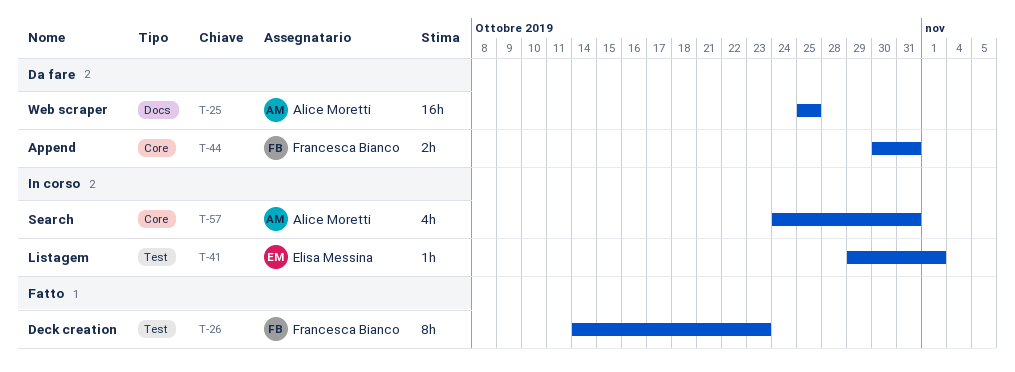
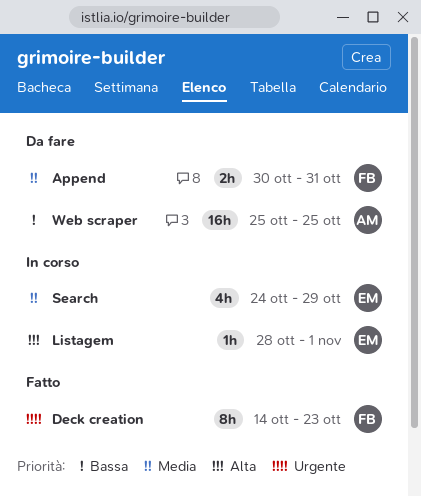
Listagem, start: Oct 29 -> Oct 28
Search, owner: Alice Moretti -> Elisa Messina
Search, due: Oct 31 -> Oct 29

